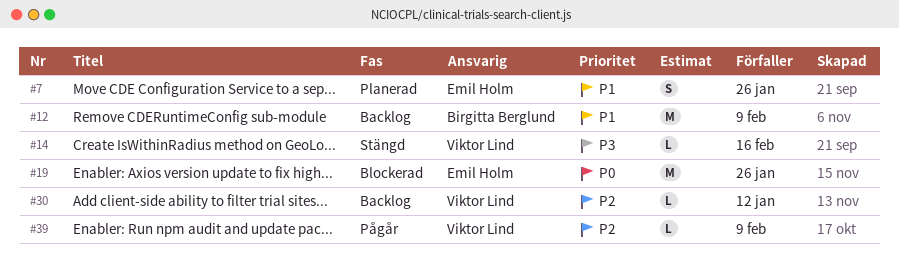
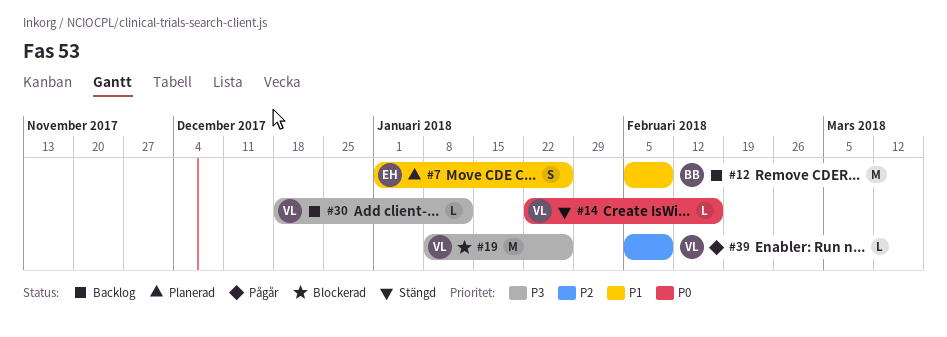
#14, priority: P3 -> P0
#19, owner: Emil Holm -> Viktor Lind
#19, priority: P0 -> P3
#30, priority: P2 -> P3

